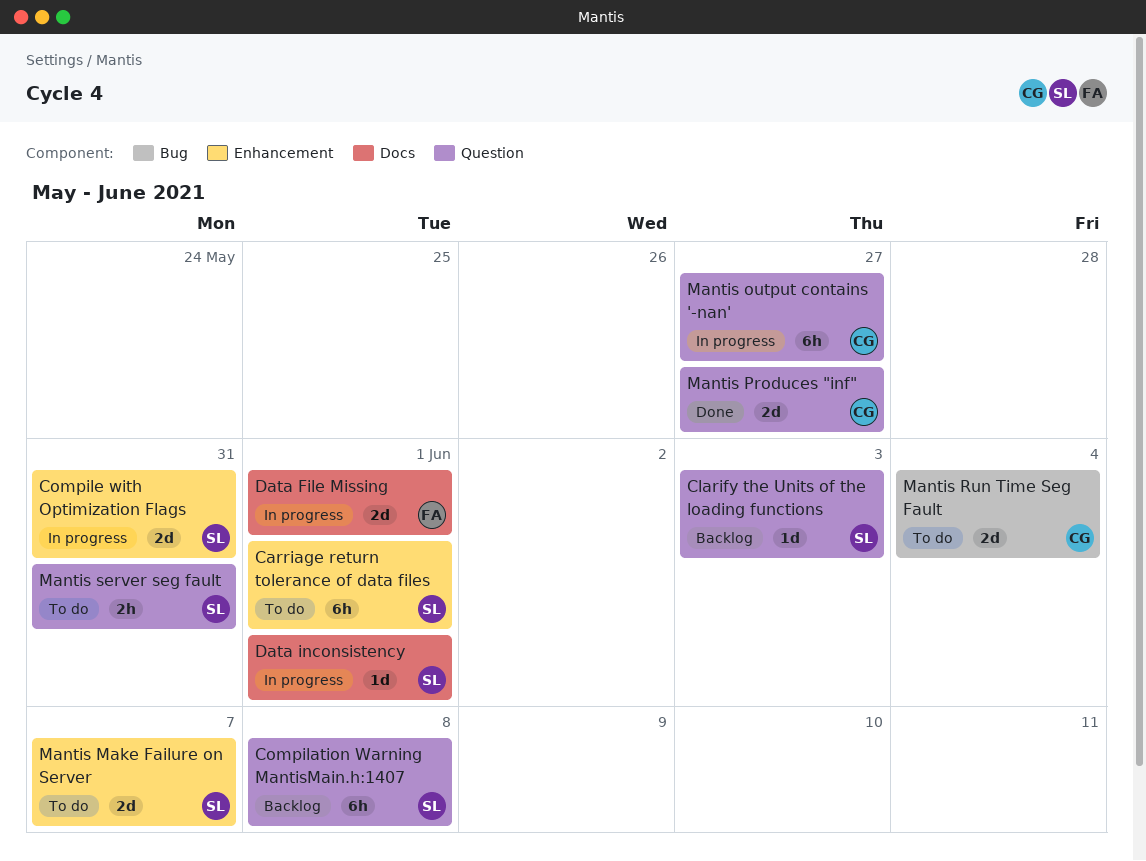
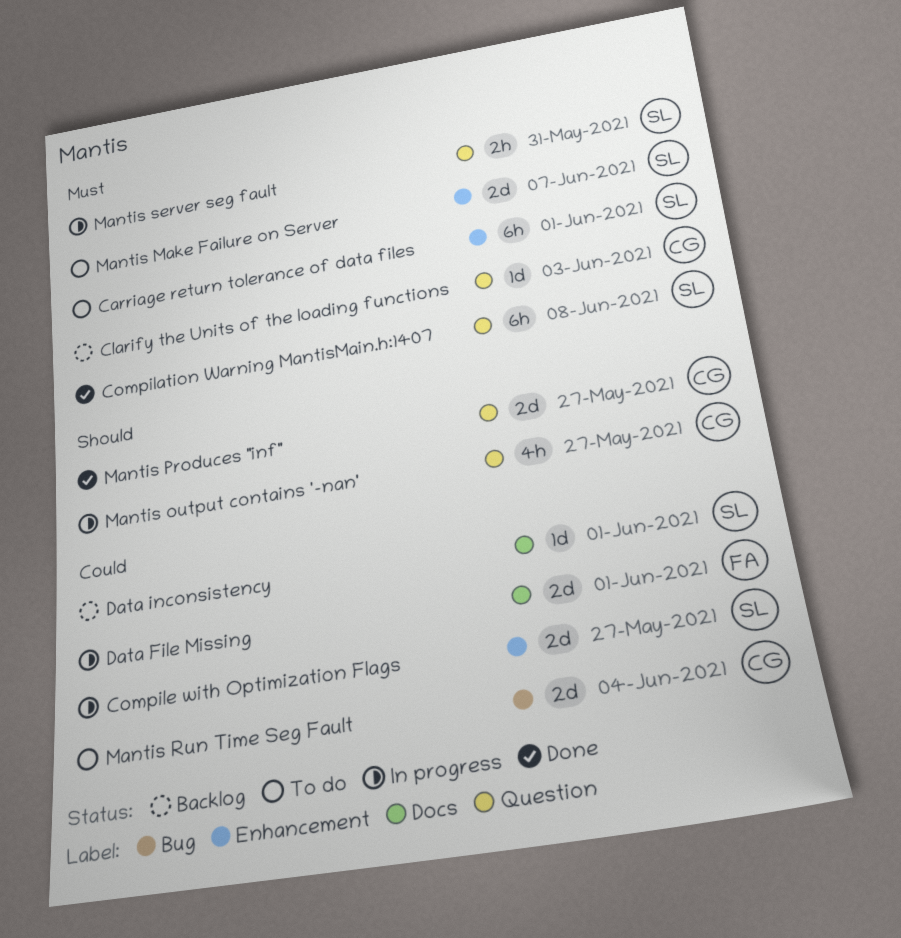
Clarify the Units of the loading functions, owner: SL -> CG
Compilation Warning MantisMain.h:1407, status: Backlog -> Done
Compile with Optimization Flags, due: May 31 -> May 27
Data inconsistency, status: In progress -> Backlog
Mantis output contains '-nan', estimate: 6h -> 4h
Mantis server seg fault, status: To do -> In progress

